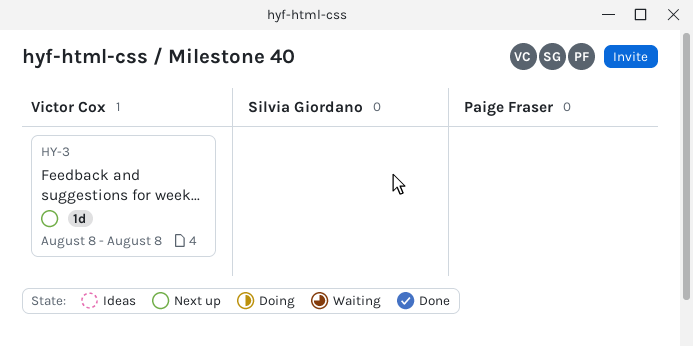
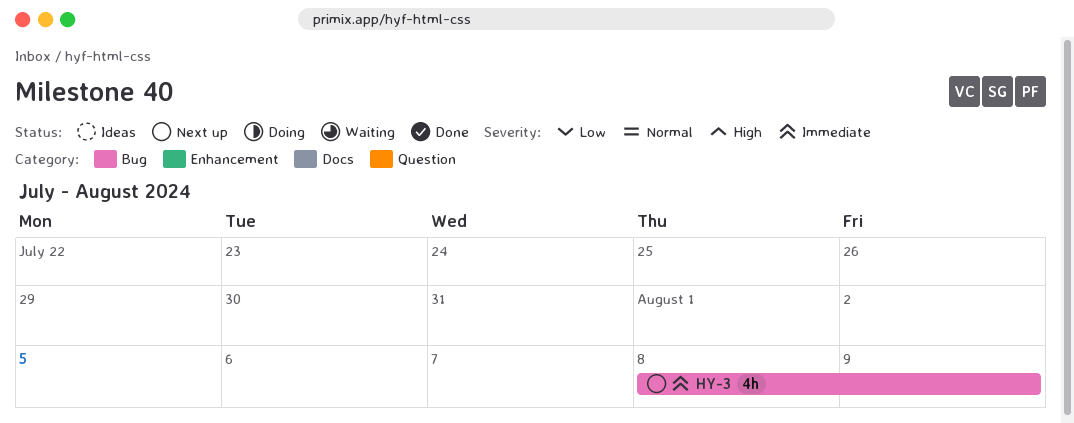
HY-3, estimate: 1d -> 4h
HY-3, due: Aug 8 -> Aug 9

